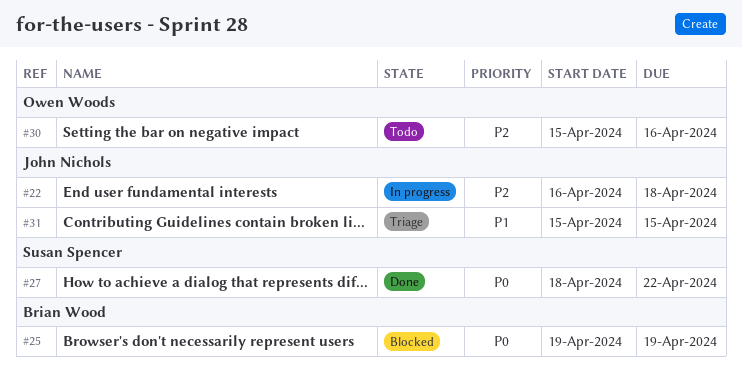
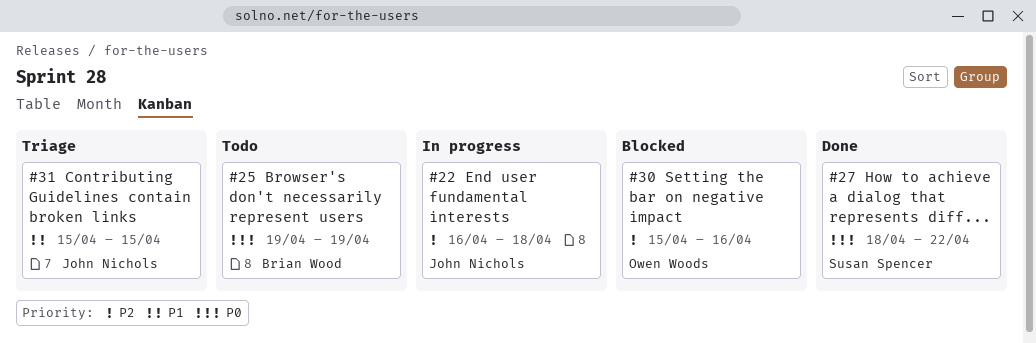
#25, status: Blocked -> Todo
#30, status: Todo -> Blocked

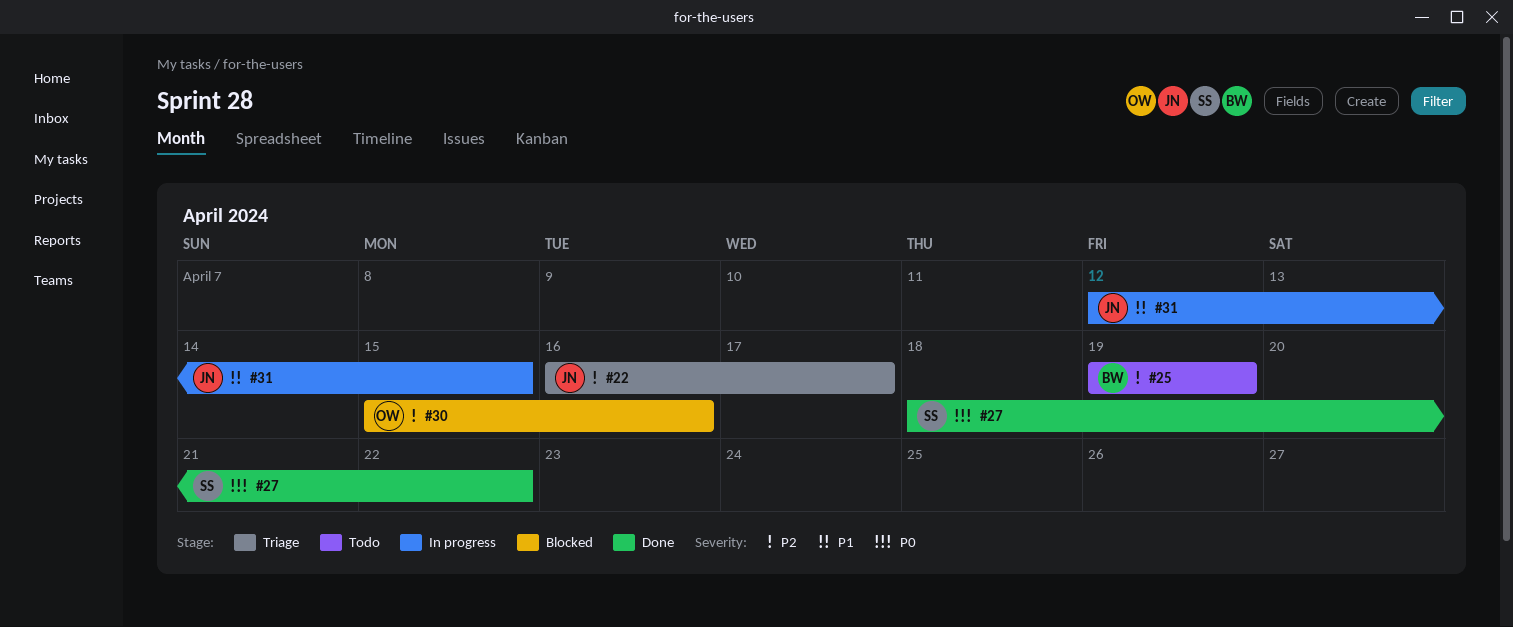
#22, status: In progress -> Triage
#22, due: Apr 18 -> Apr 17
#25, priority: P0 -> P2
#31, status: Triage -> In progress
#31, start: Apr 15 -> Apr 12

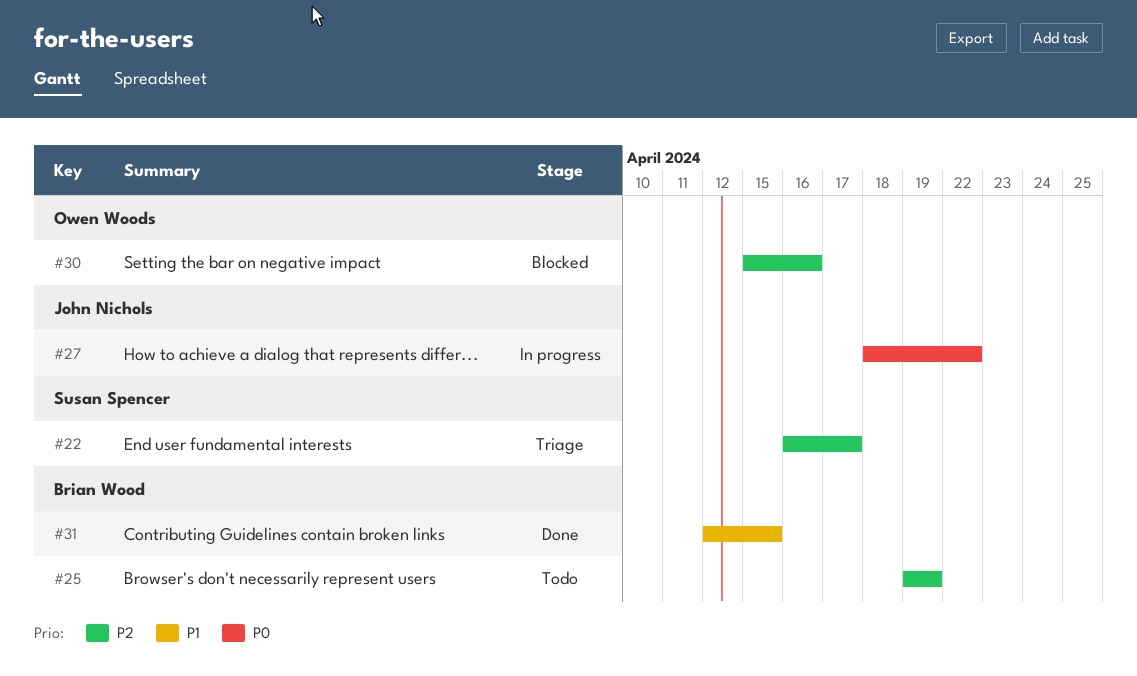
#22, owner: John Nichols -> Susan Spencer
#27, status: Done -> In progress
#27, owner: Susan Spencer -> John Nichols
#31, status: In progress -> Done
#31, owner: John Nichols -> Brian Wood

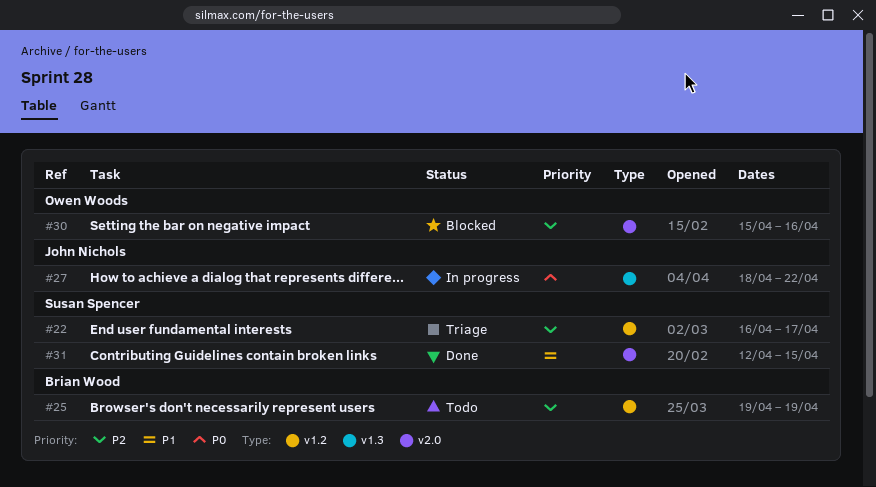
#31, owner: Brian Wood -> Susan Spencer

